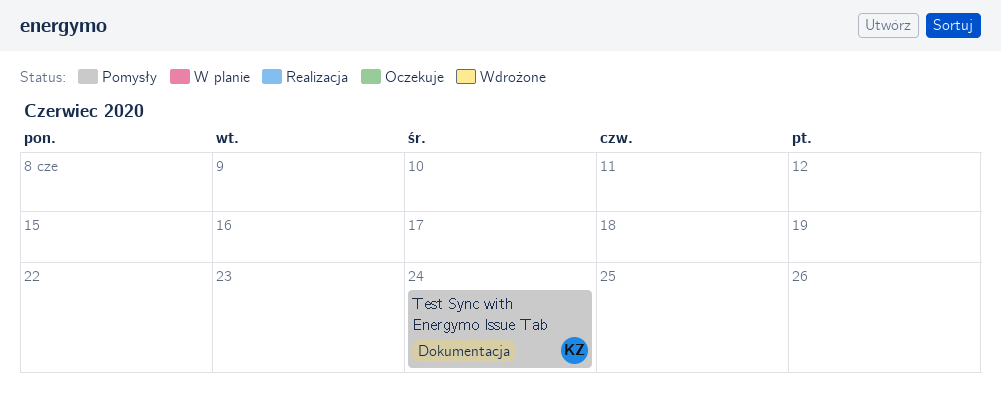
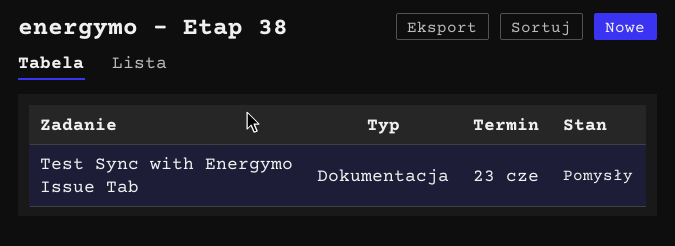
Test Sync with Energymo Issue Tab, due: Jun 24 -> Jun 23

